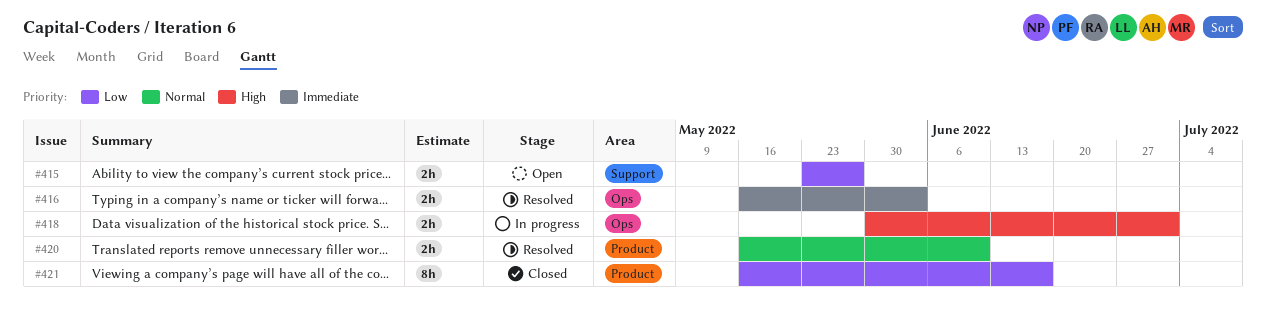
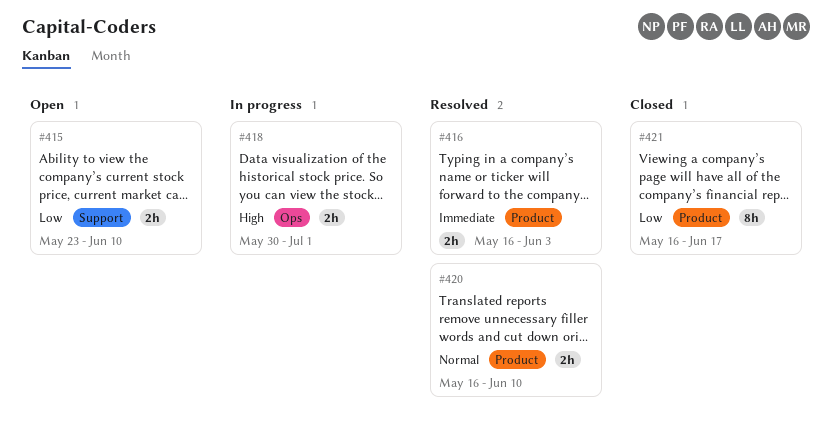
#415, due: May 27 -> Jun 10
#416, label: Ops -> Product

